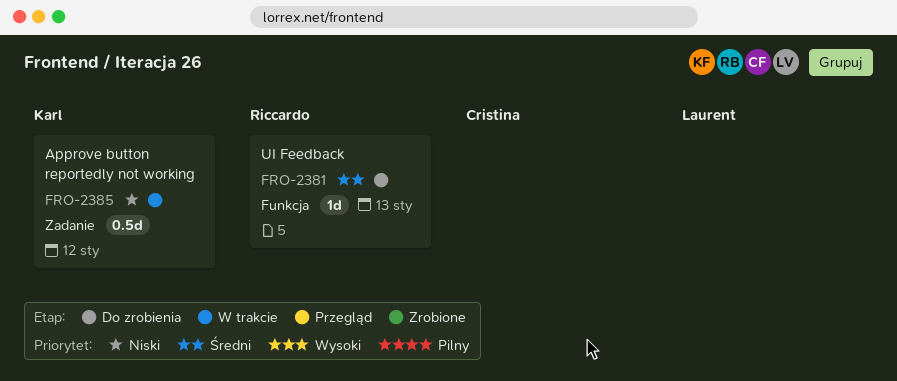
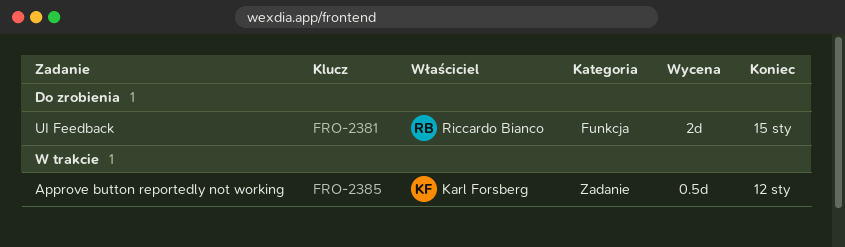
FRO-2381, estimate: 1d -> 2d
FRO-2381, due: Jan 13 -> Jan 15

